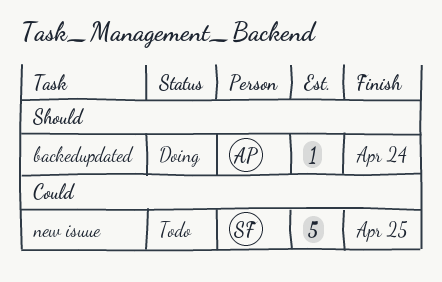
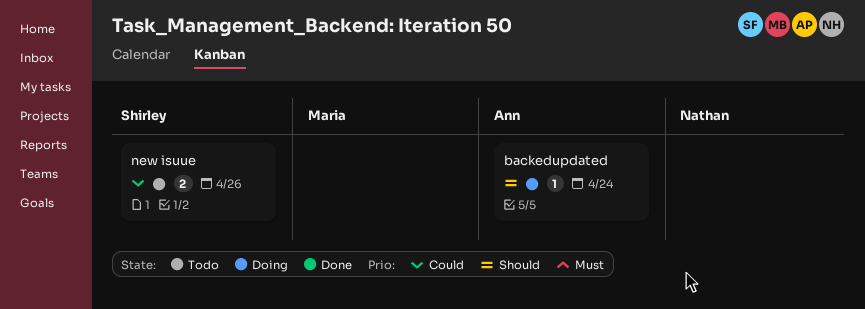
new isuue, estimate: 5 -> 2
new isuue, due: Apr 25 -> Apr 26

